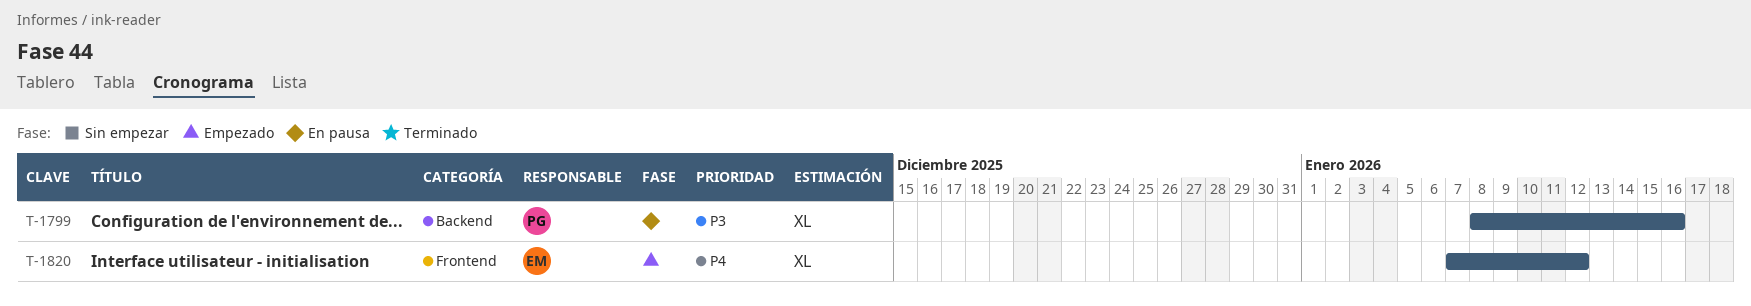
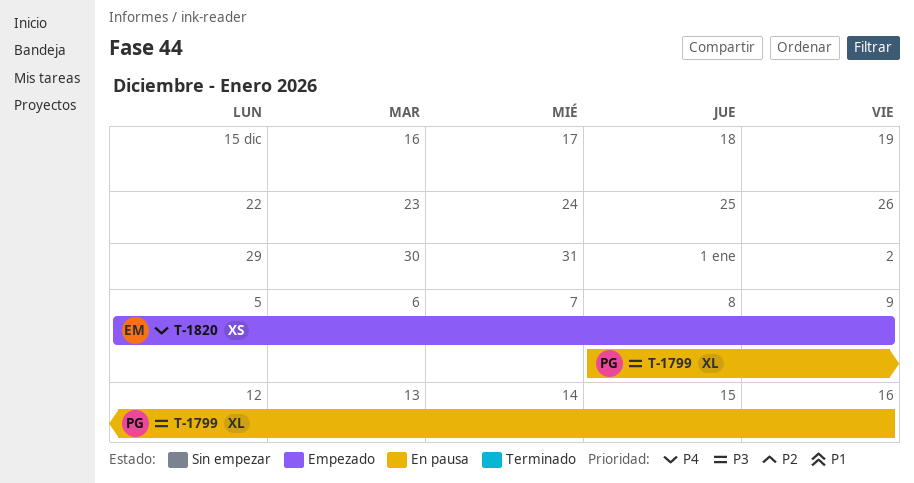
T-1820, estimate: XL -> XS
T-1820, start: Jan 7 -> Jan 5
T-1820, due: Jan 12 -> Jan 9

